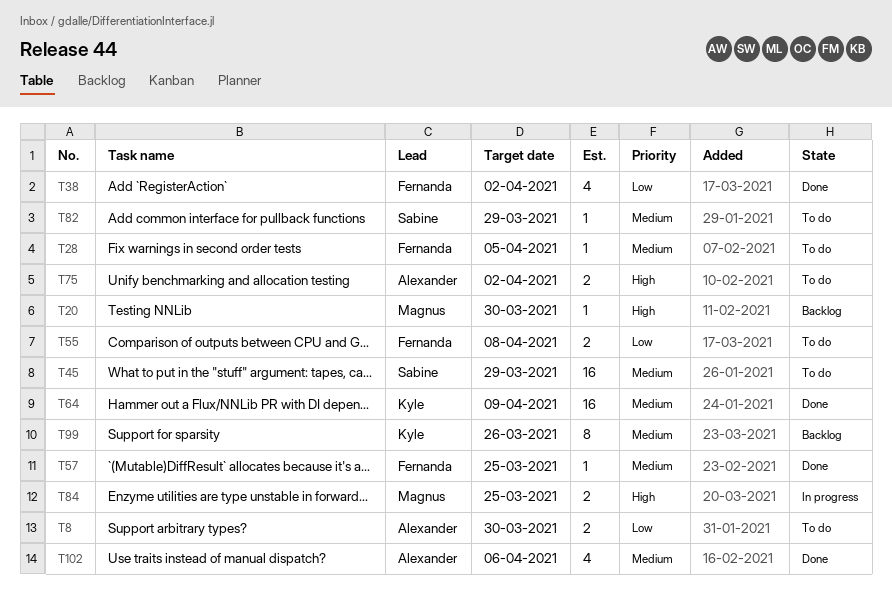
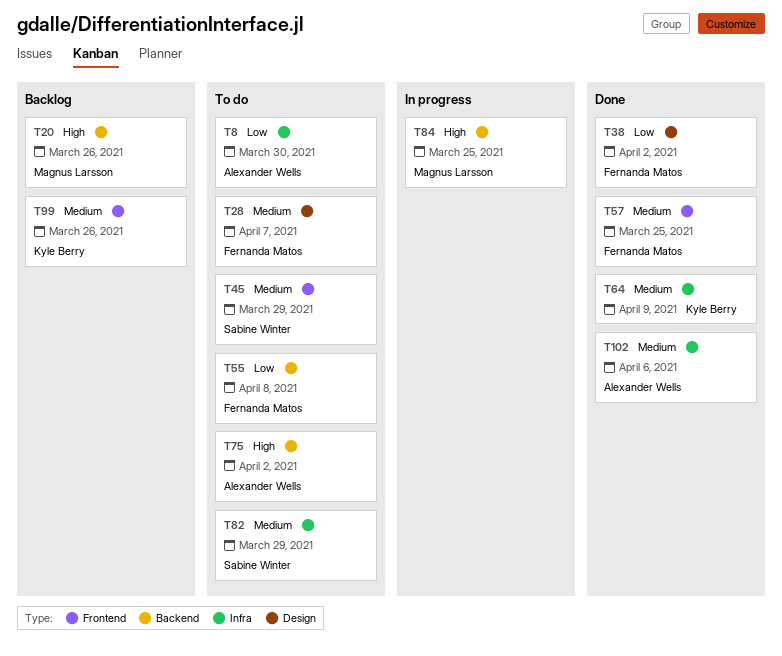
T20, due: Mar 30 -> Mar 26
T28, due: Apr 5 -> Apr 7

